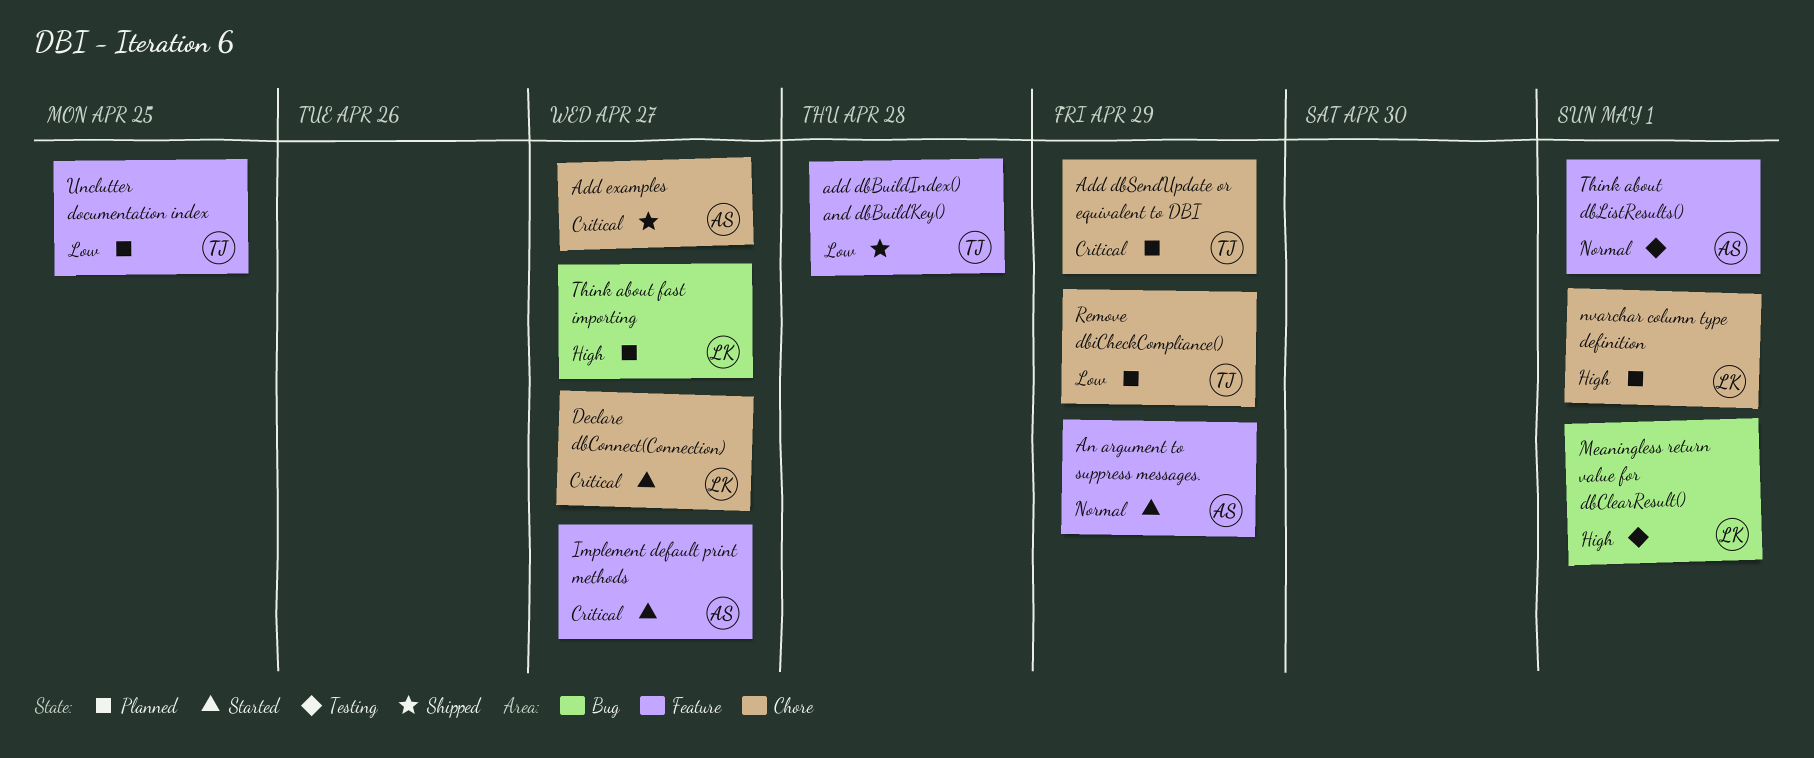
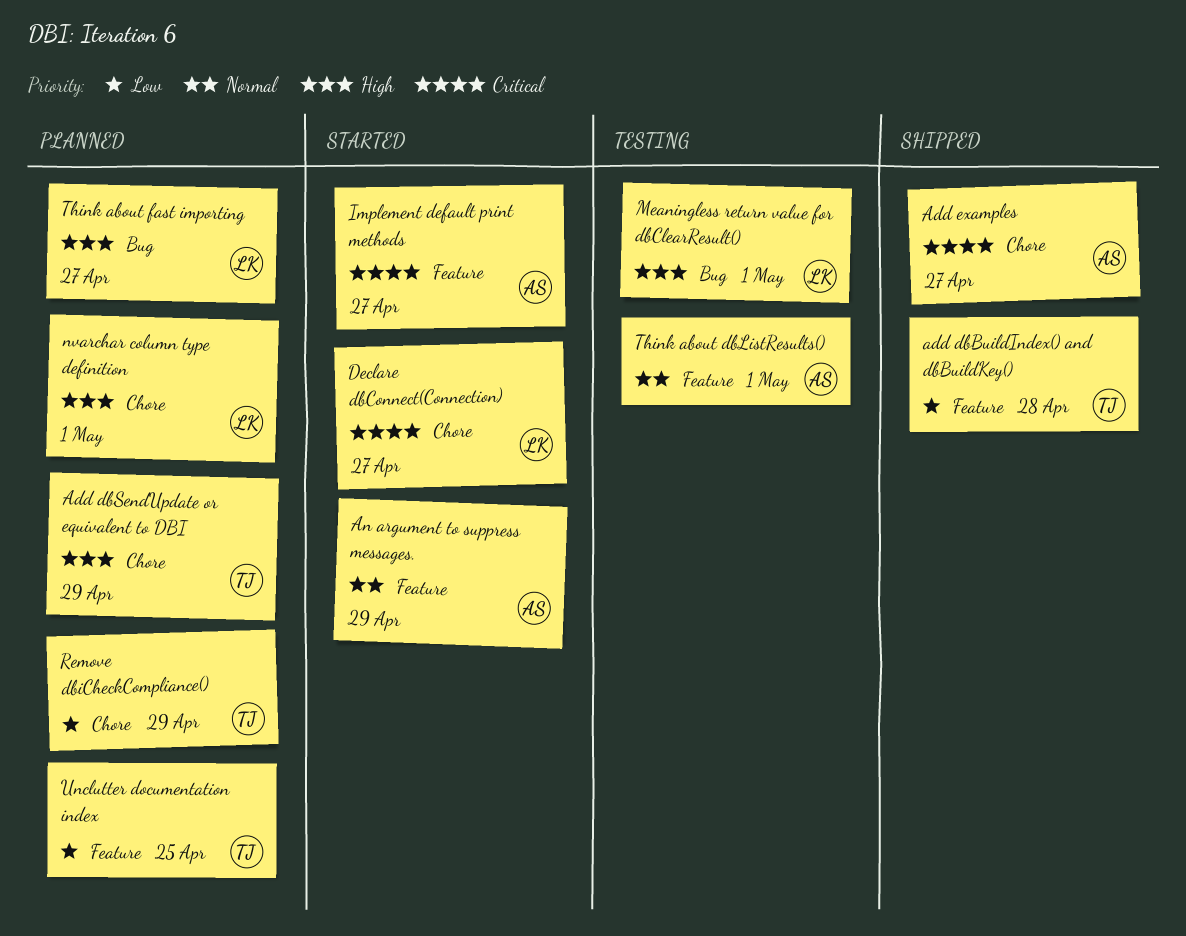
Add dbSendUpdate or equivalent to DBI, priority: Critical -> High

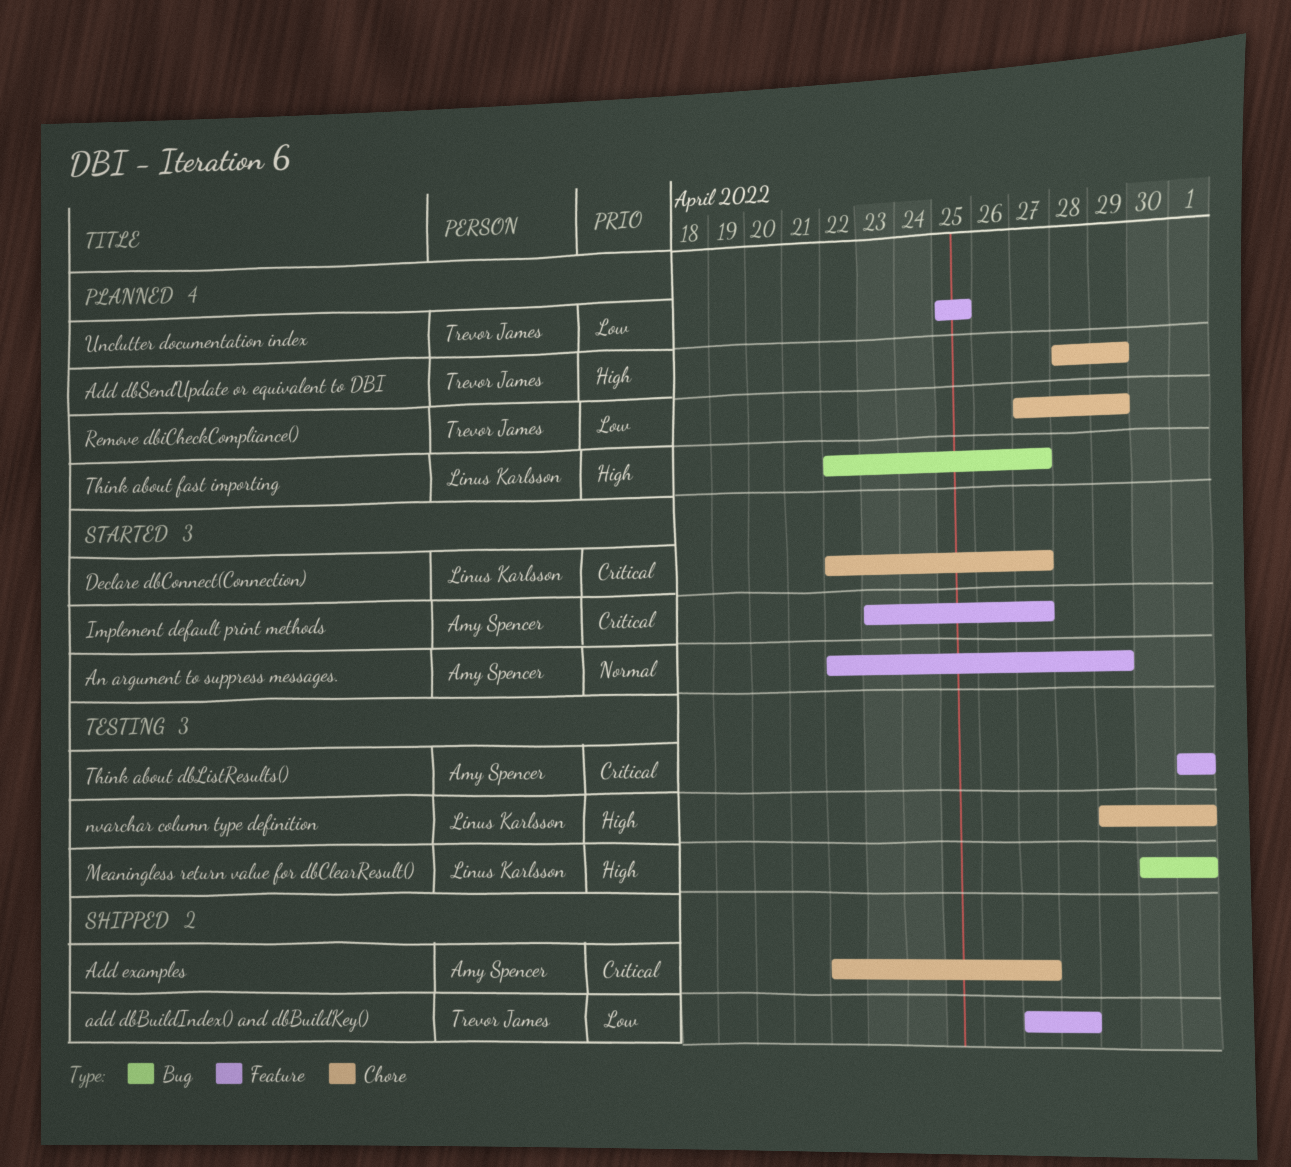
nvarchar column type definition, status: Planned -> Testing
Think about dbListResults(), priority: Normal -> Critical

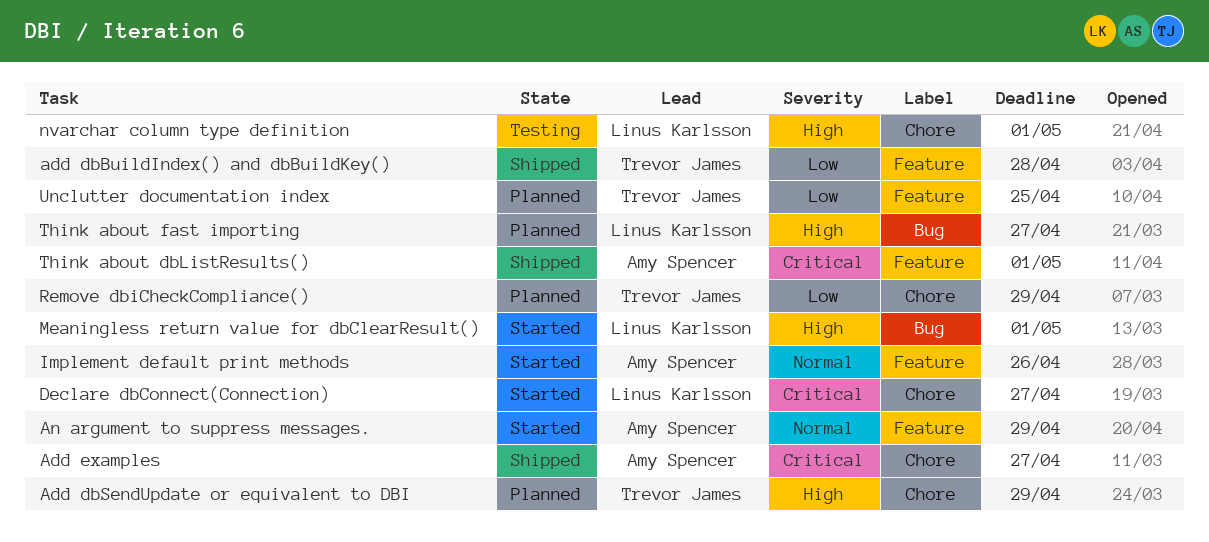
Implement default print methods, priority: Critical -> Normal
Implement default print methods, due: Apr 27 -> Apr 26
Meaningless return value for dbClearResult(), status: Testing -> Started
Think about dbListResults(), status: Testing -> Shipped

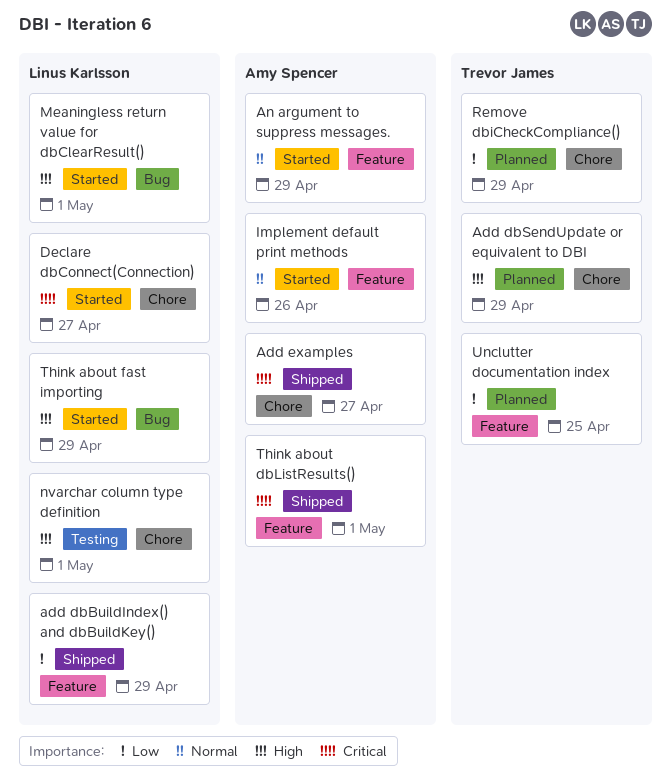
add dbBuildIndex() and dbBuildKey(), owner: Trevor James -> Linus Karlsson
add dbBuildIndex() and dbBuildKey(), due: Apr 28 -> Apr 29
Think about fast importing, status: Planned -> Started
Think about fast importing, due: Apr 27 -> Apr 29

